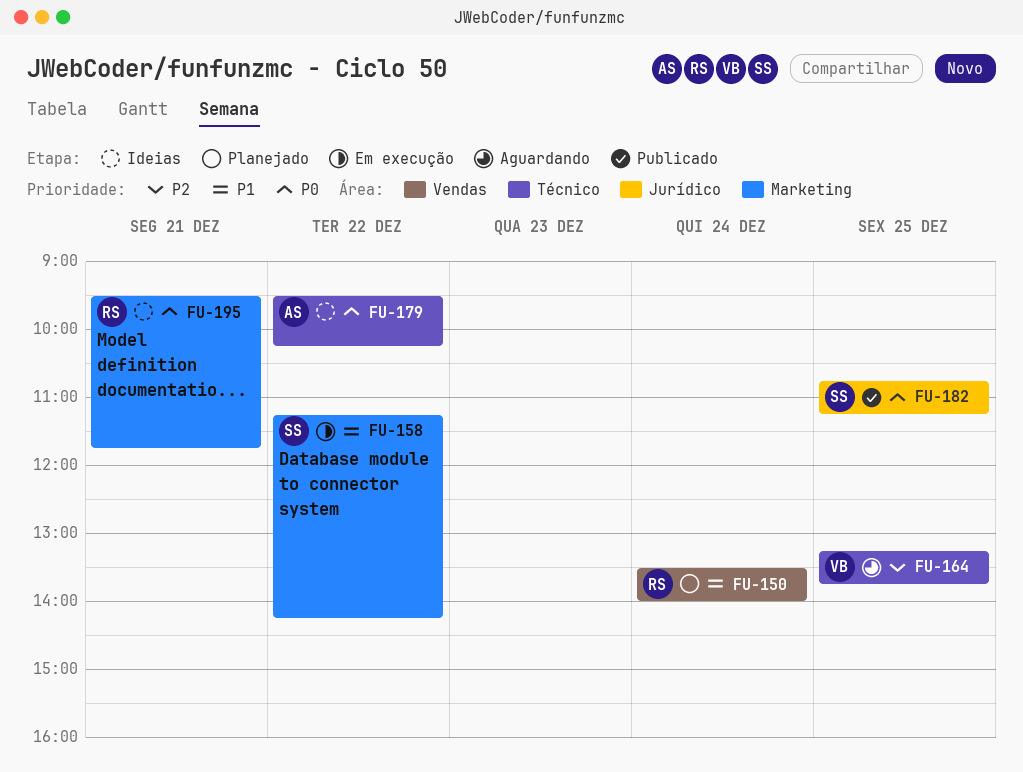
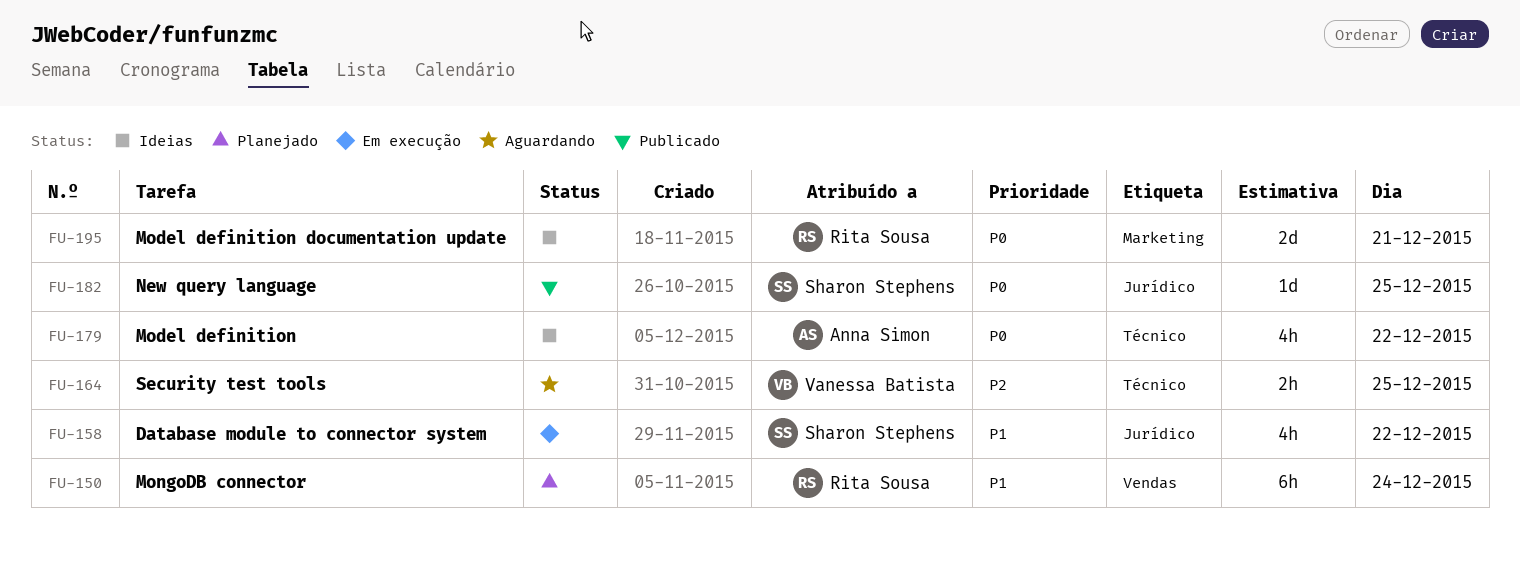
FU-158, label: Marketing -> Jurídico

